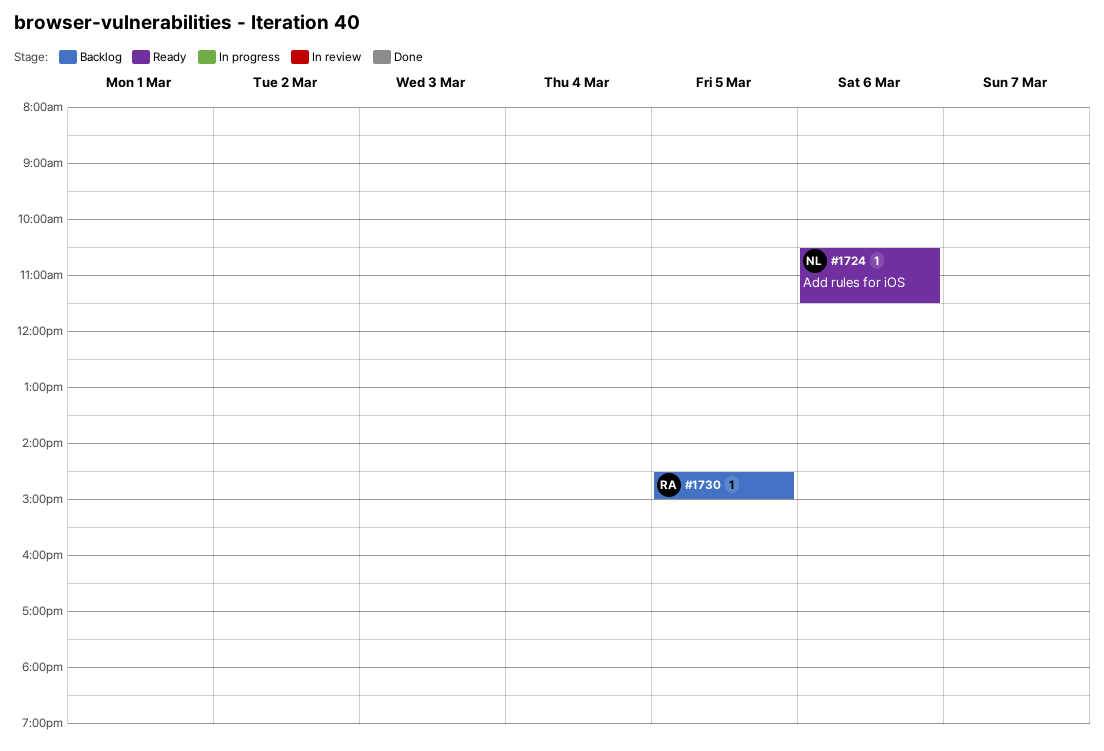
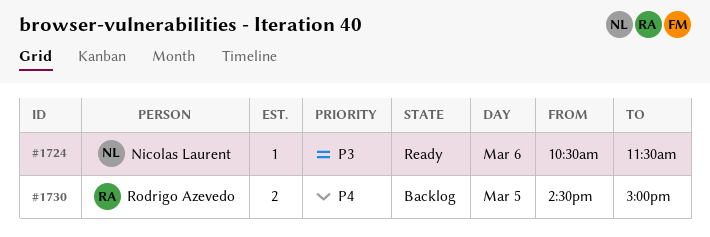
#1730, estimate: 1 -> 2

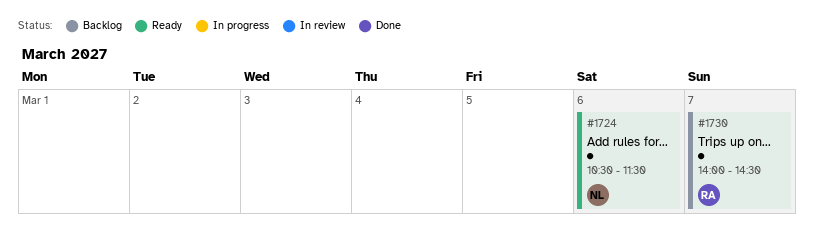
#1730, estimate: 2 -> 1
#1730, day: Mar 5 -> Mar 7
#1730, begins: 14:30 -> 14:00
#1730, ends: 15:00 -> 14:30

